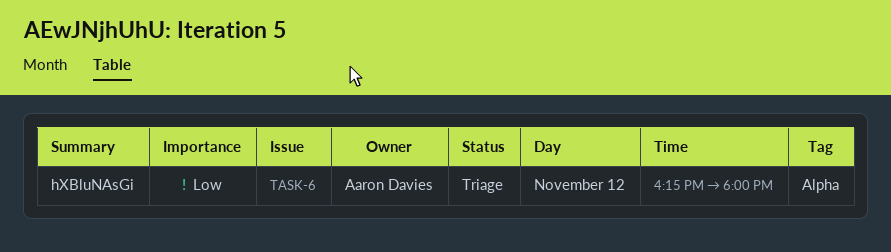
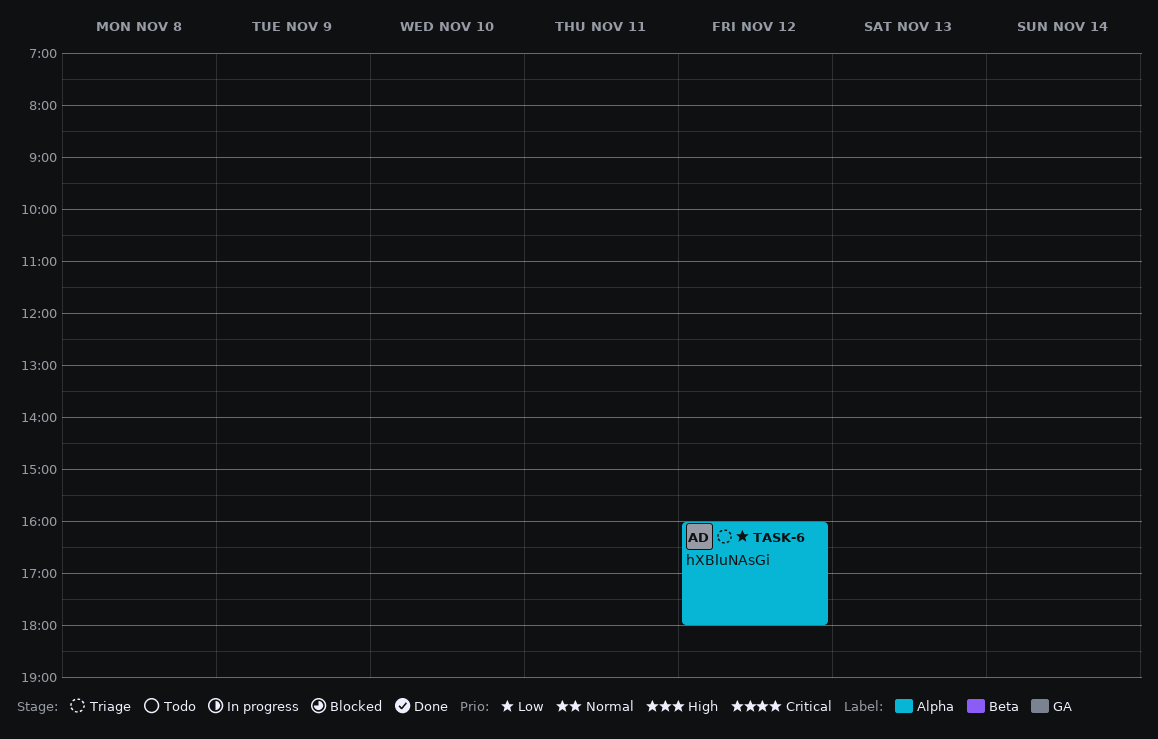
TASK-6, begins: 16:15 -> 16:00

